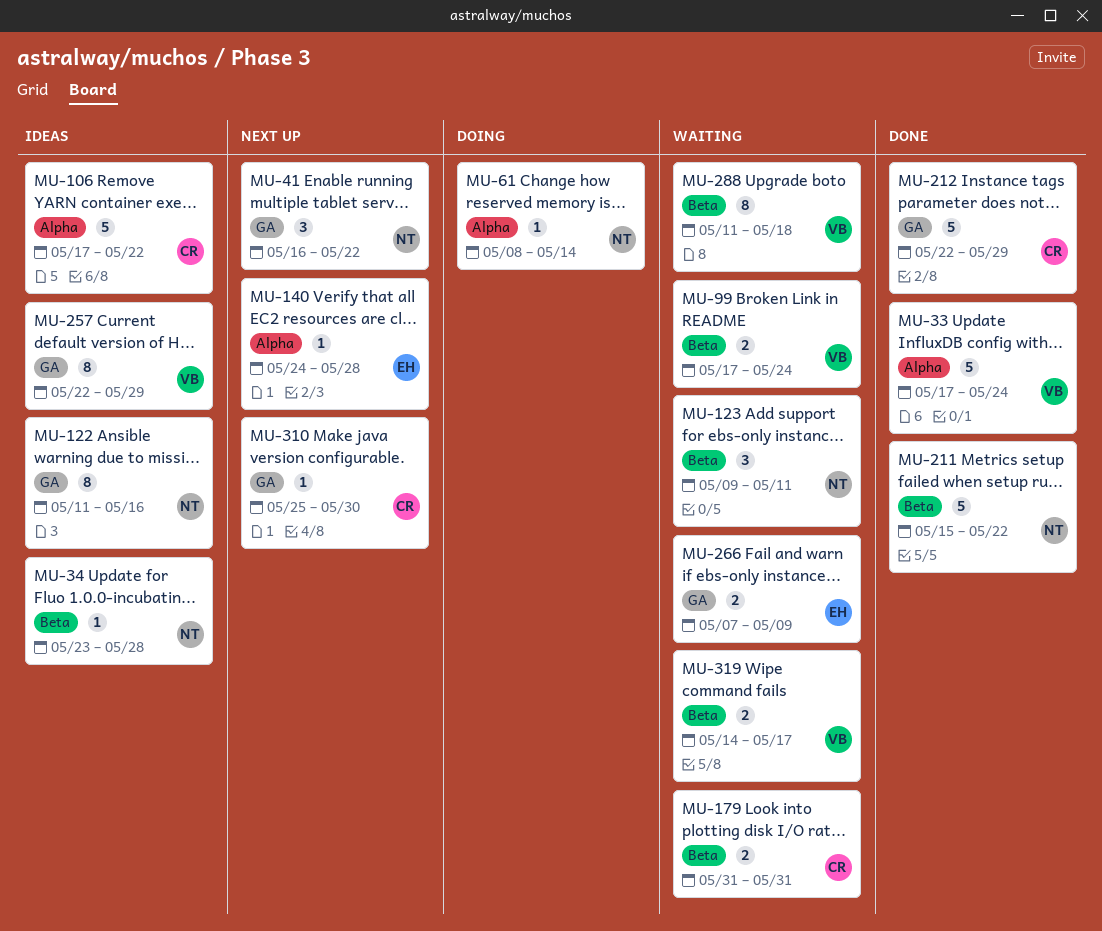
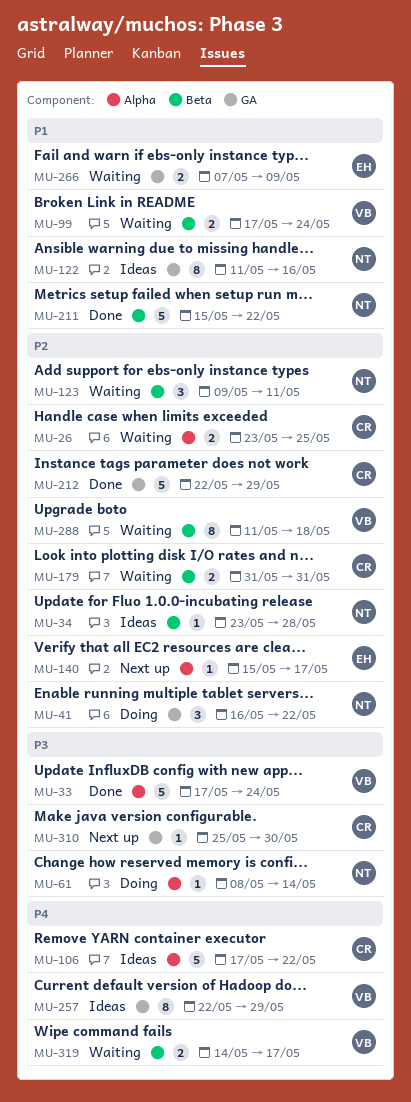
MU-26: none -> present
MU-41, status: Next up -> Doing
MU-140, start: May 24 -> May 15
MU-140, due: May 28 -> May 17

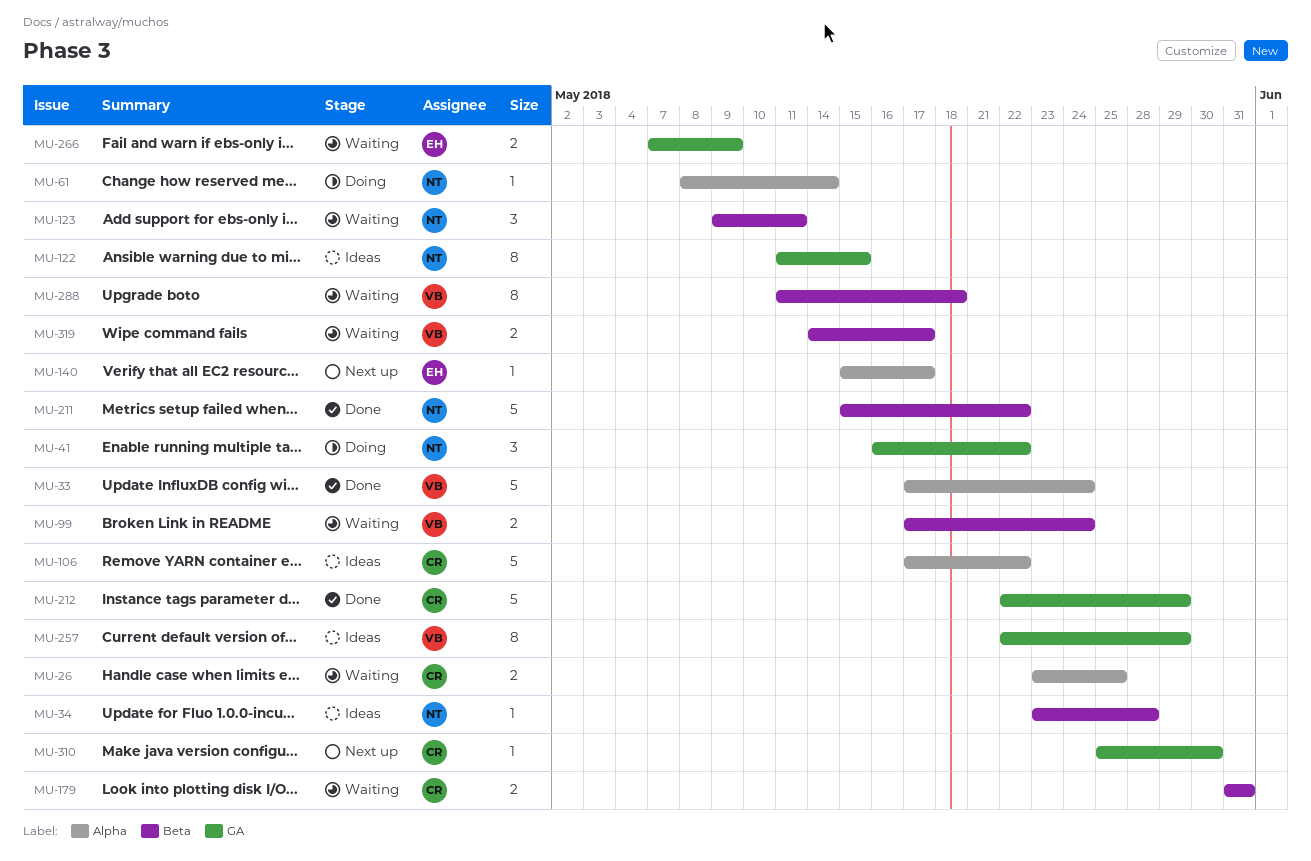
MU-122, due: May 16 -> May 15

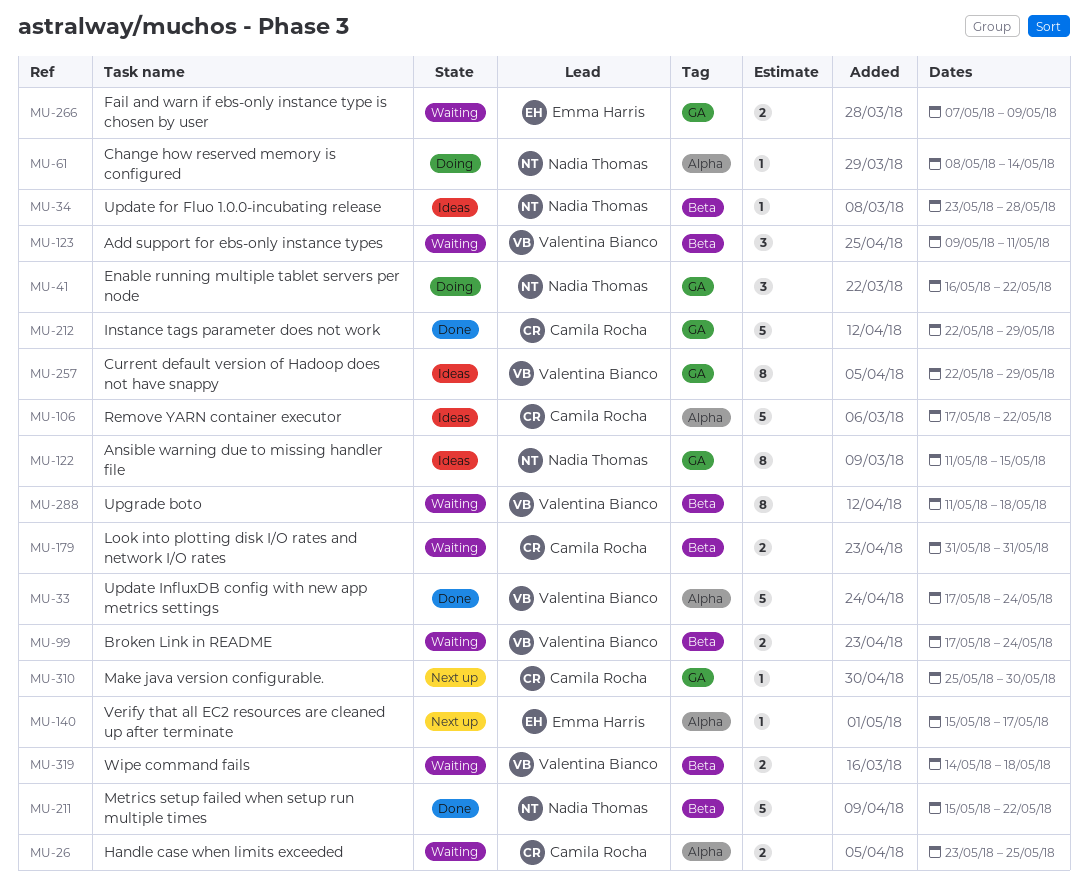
MU-123, owner: Nadia Thomas -> Valentina Bianco
MU-319, due: May 17 -> May 18

